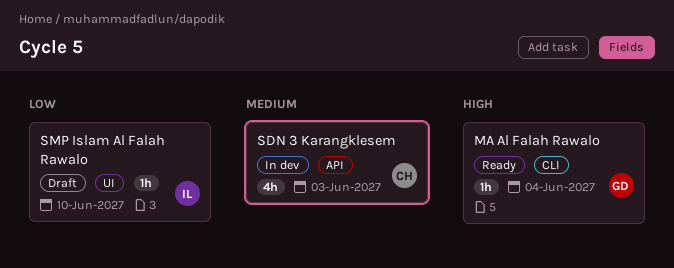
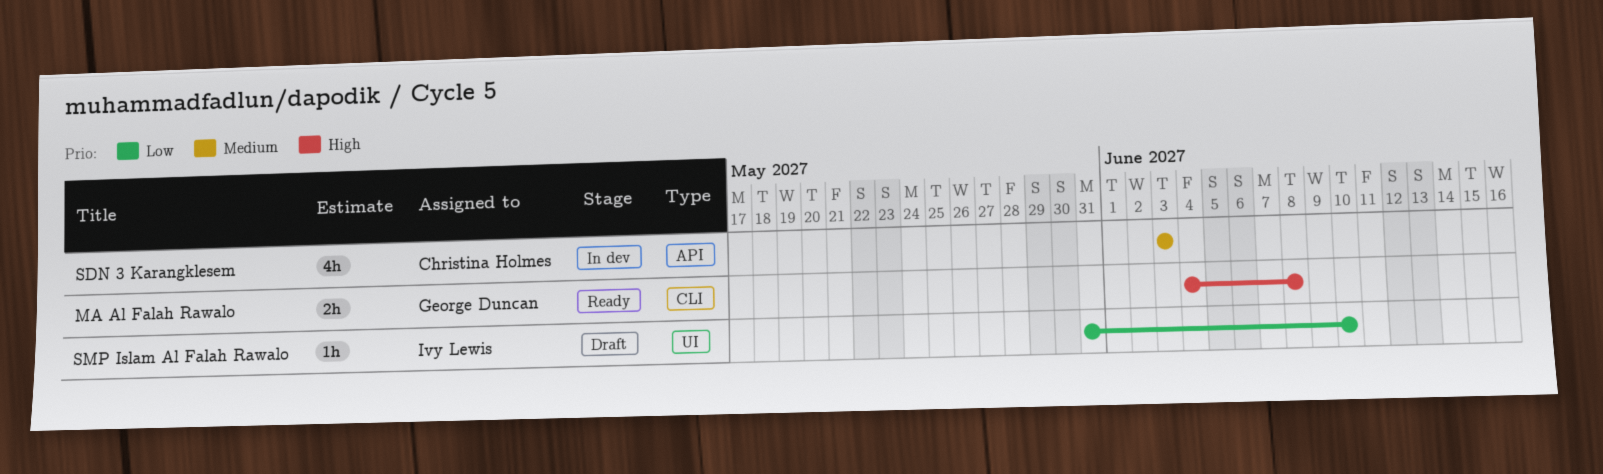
MA Al Falah Rawalo, estimate: 1h -> 2h
MA Al Falah Rawalo, due: Jun 4 -> Jun 8

